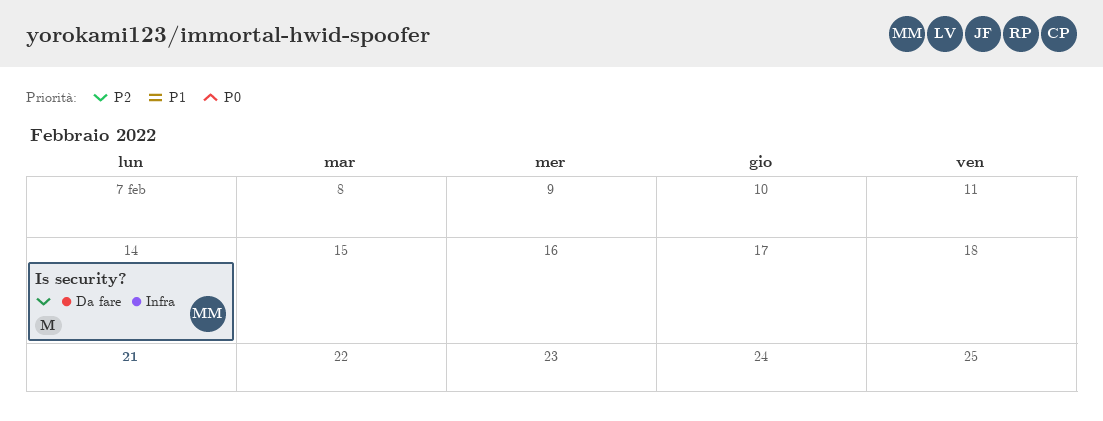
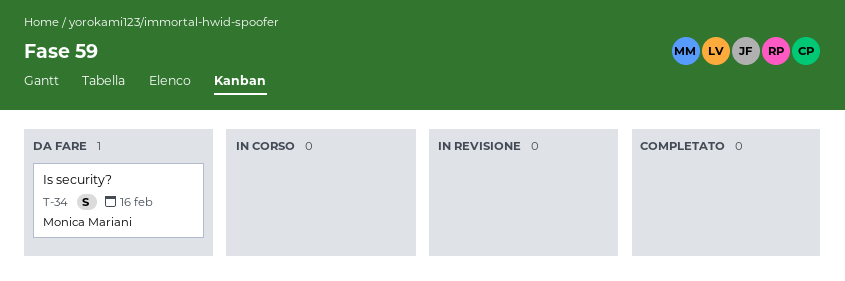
Is security?, estimate: M -> S
Is security?, due: Feb 14 -> Feb 16

